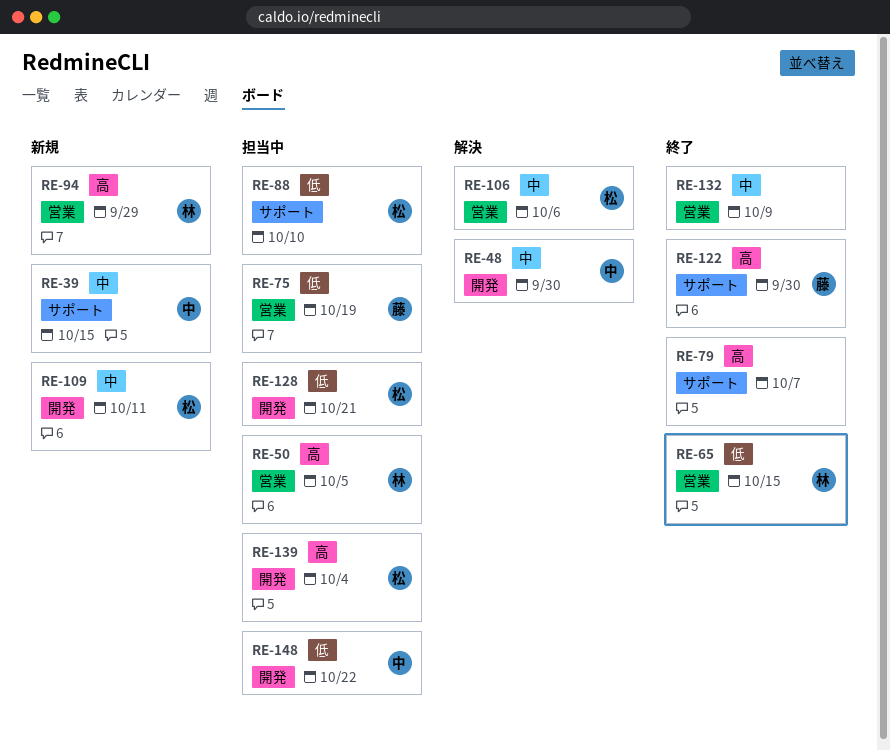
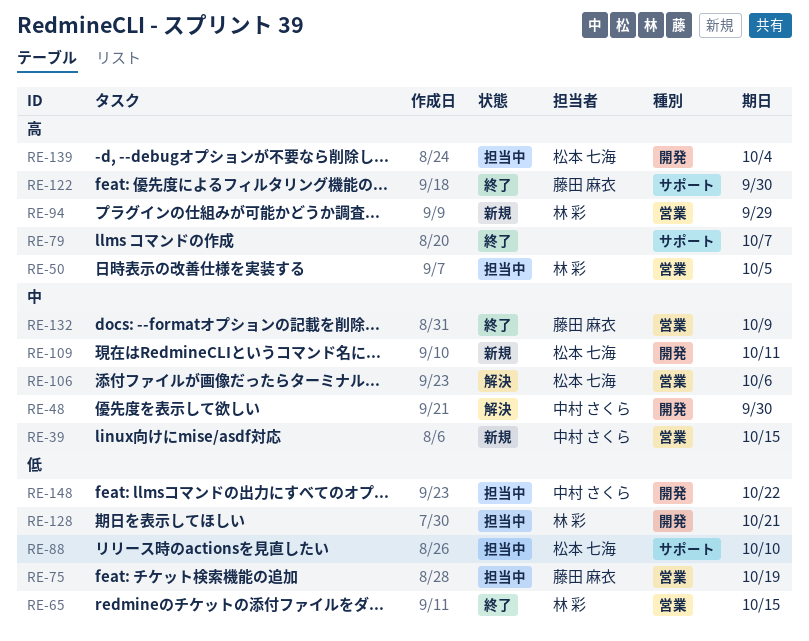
RE-39, label: サポート -> 営業
RE-128, owner: 松本 七海 -> 林 彩
RE-132, owner: none -> 藤田 麻衣

